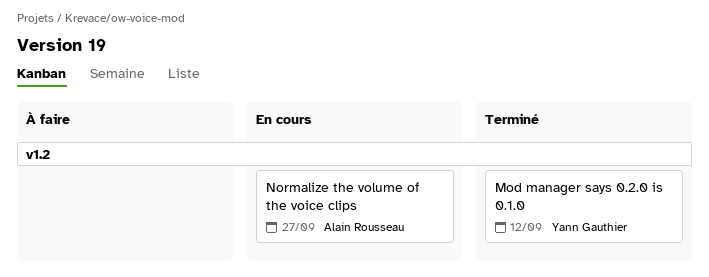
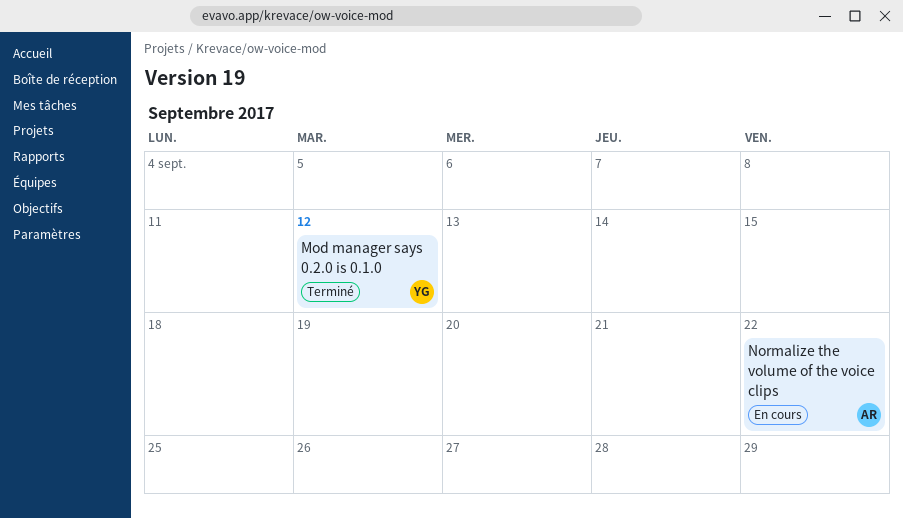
Normalize the volume of the voice clips, due: Sep 27 -> Sep 22

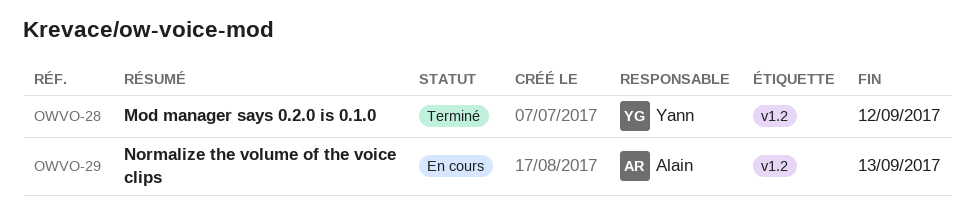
Normalize the volume of the voice clips, due: Sep 22 -> Sep 13

